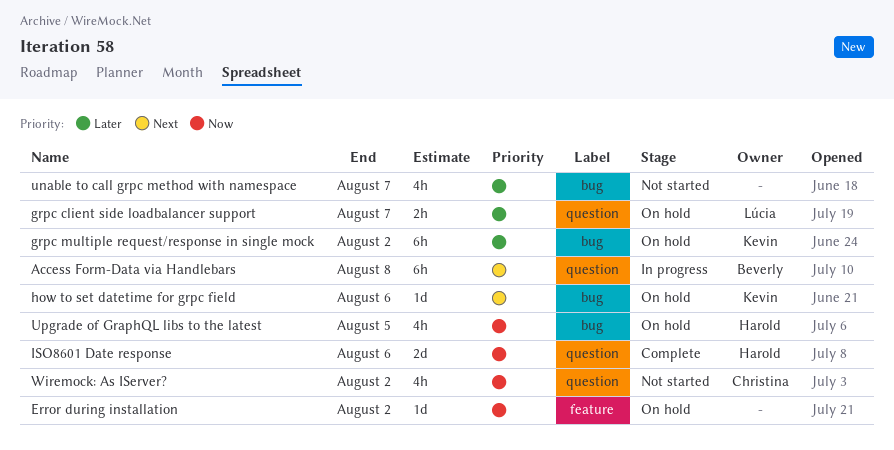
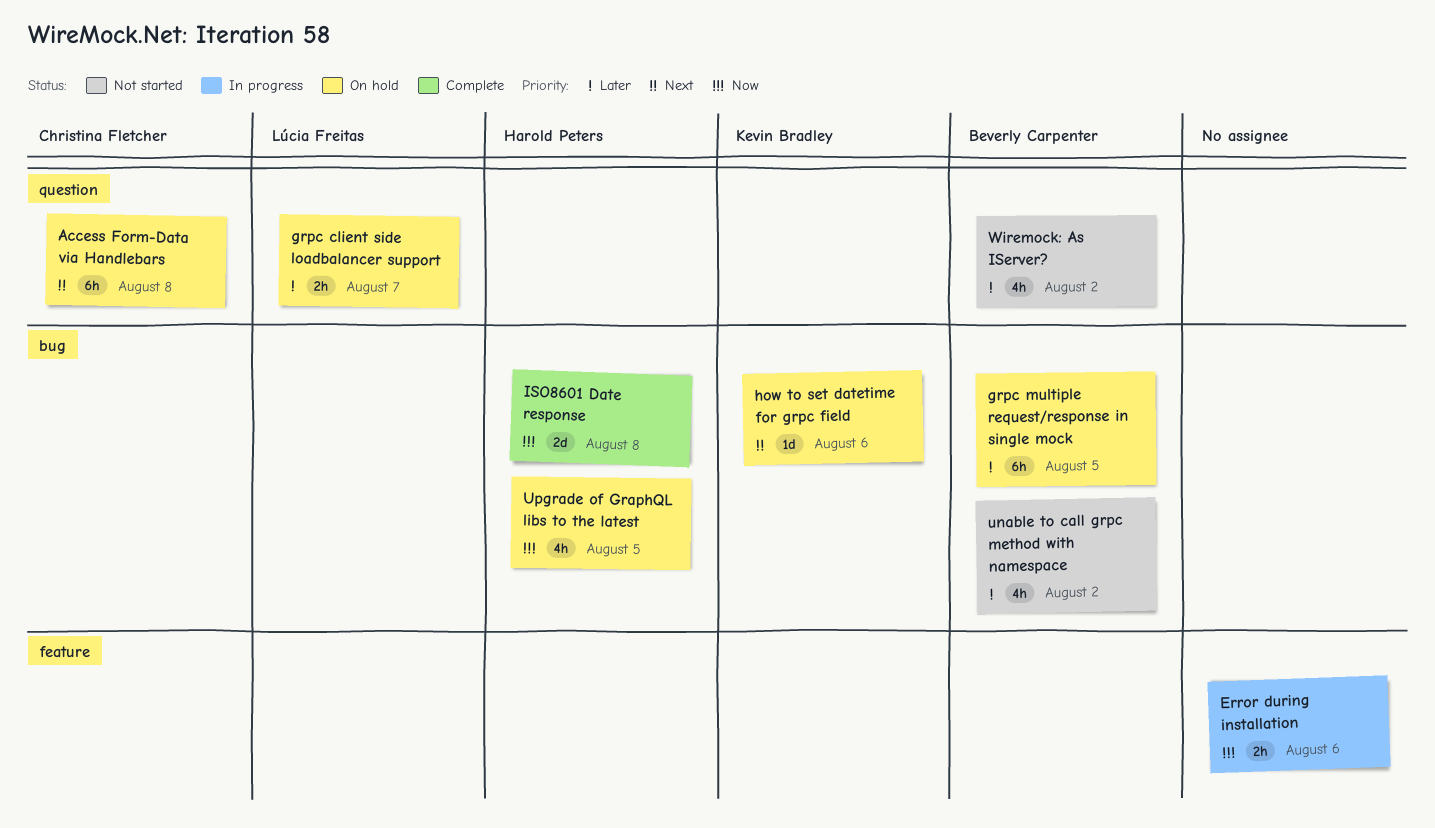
Access Form-Data via Handlebars, status: In progress -> On hold
Access Form-Data via Handlebars, owner: Beverly Carpenter -> Christina Fletcher
Error during installation, status: On hold -> In progress
Error during installation, estimate: 1d -> 2h
Error during installation, due: Aug 2 -> Aug 6
grpc multiple request/response in single mock, owner: Kevin Bradley -> Beverly Carpenter
grpc multiple request/response in single mock, due: Aug 2 -> Aug 5
ISO8601 Date response, label: question -> bug
ISO8601 Date response, due: Aug 6 -> Aug 8
unable to call grpc method with namespace, owner: none -> Beverly Carpenter
unable to call grpc method with namespace, due: Aug 7 -> Aug 2
Wiremock: As IServer?, owner: Christina Fletcher -> Beverly Carpenter
Wiremock: As IServer?, priority: Now -> Later

